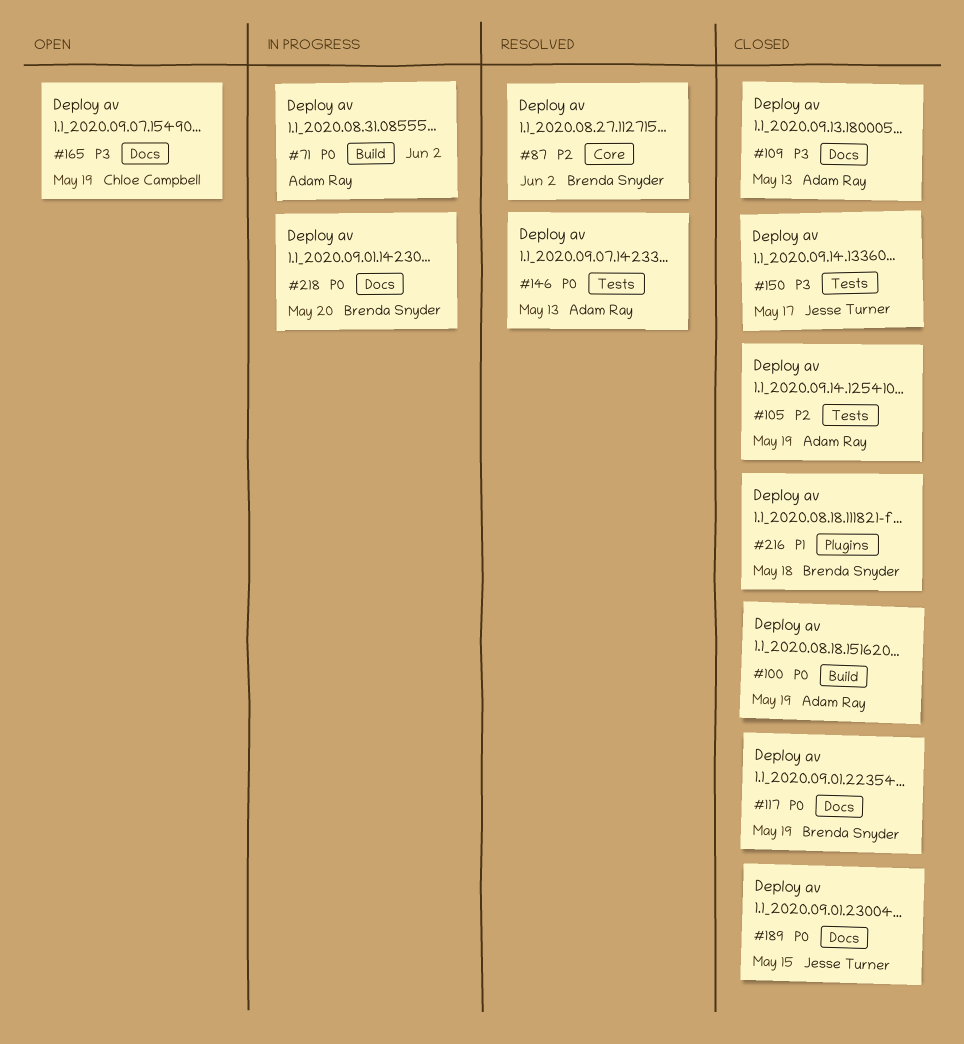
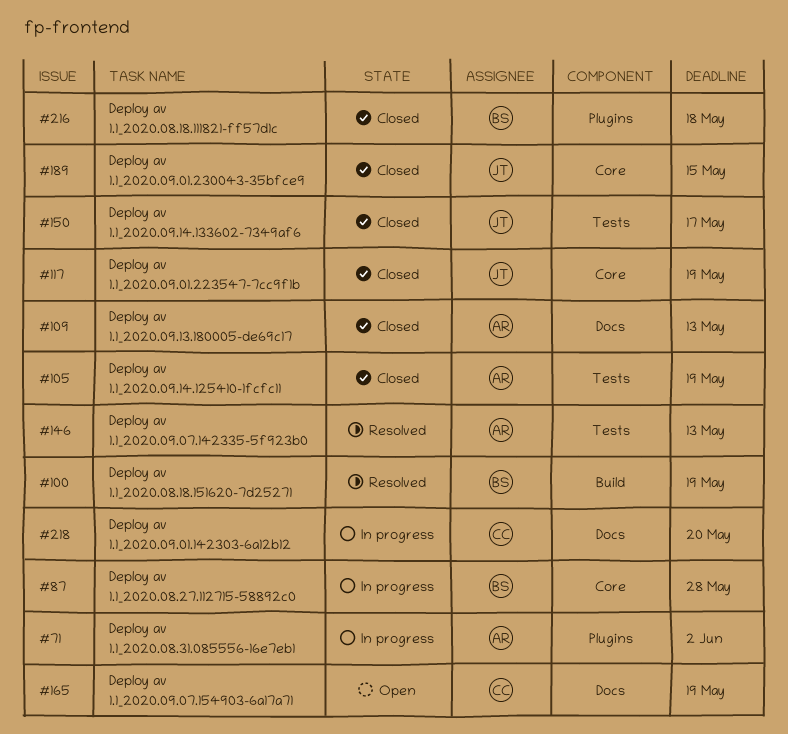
#71, label: Build -> Plugins
#87, status: Resolved -> In progress
#87, due: Jun 2 -> May 28
#100, status: Closed -> Resolved
#100, owner: Adam Ray -> Brenda Snyder
#117, owner: Brenda Snyder -> Jesse Turner
#117, label: Docs -> Core
#189, label: Docs -> Core
#218, owner: Brenda Snyder -> Chloe Campbell

